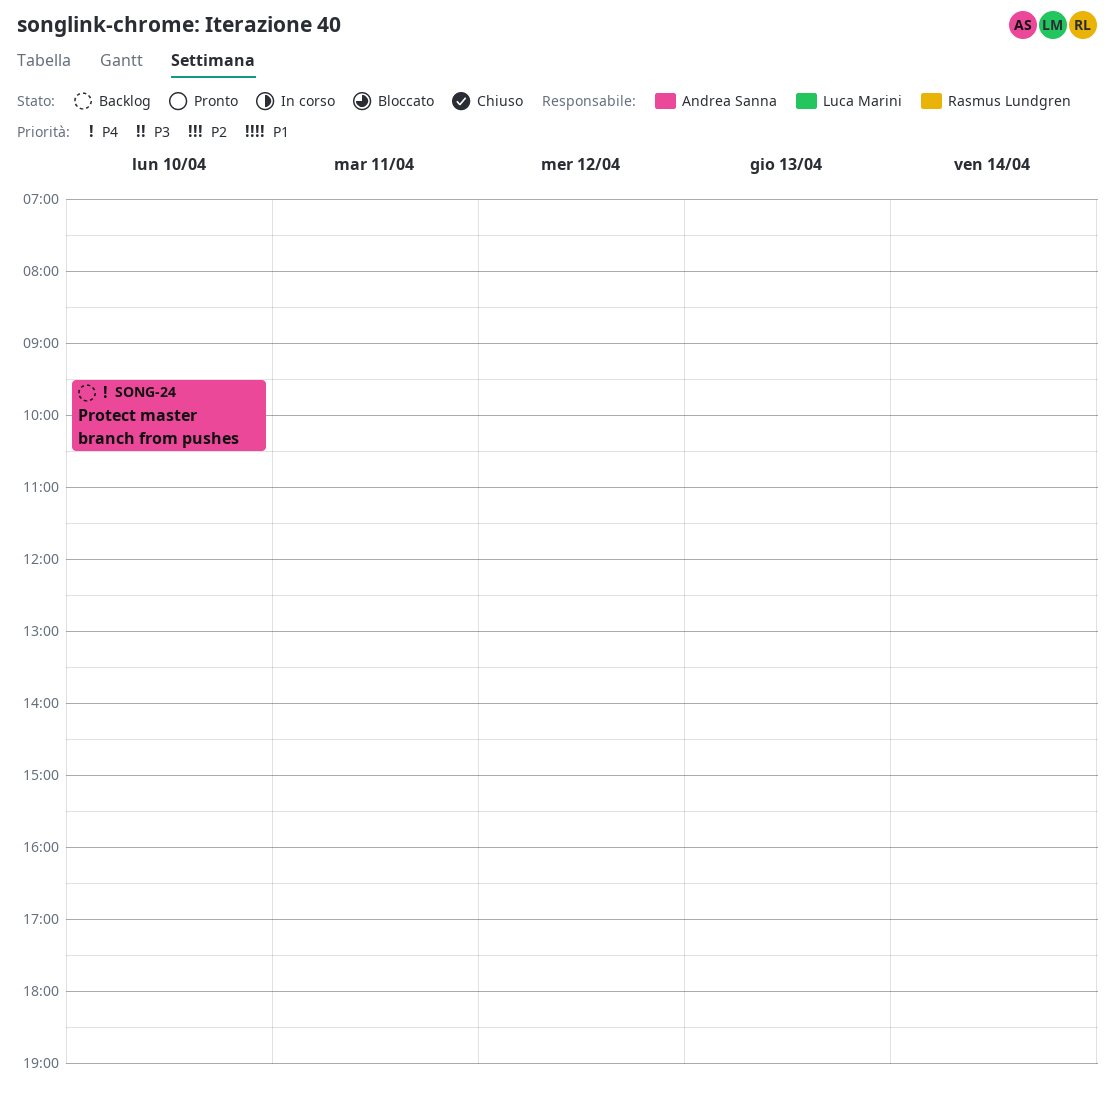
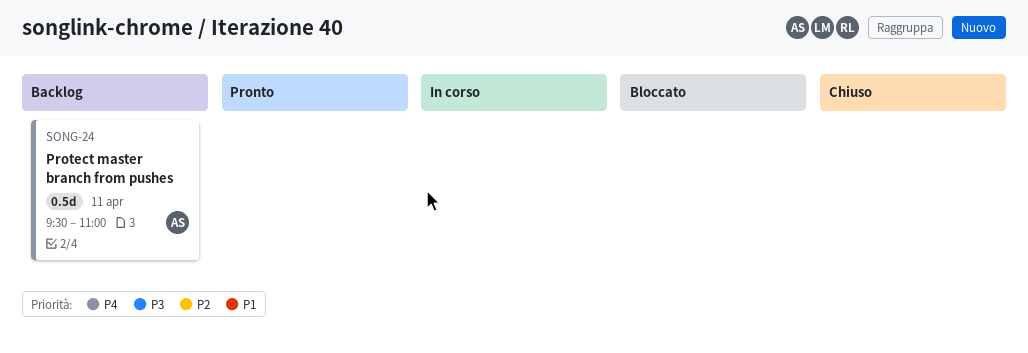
SONG-24, day: Apr 10 -> Apr 11
SONG-24, ends: 10:30 -> 11:00

